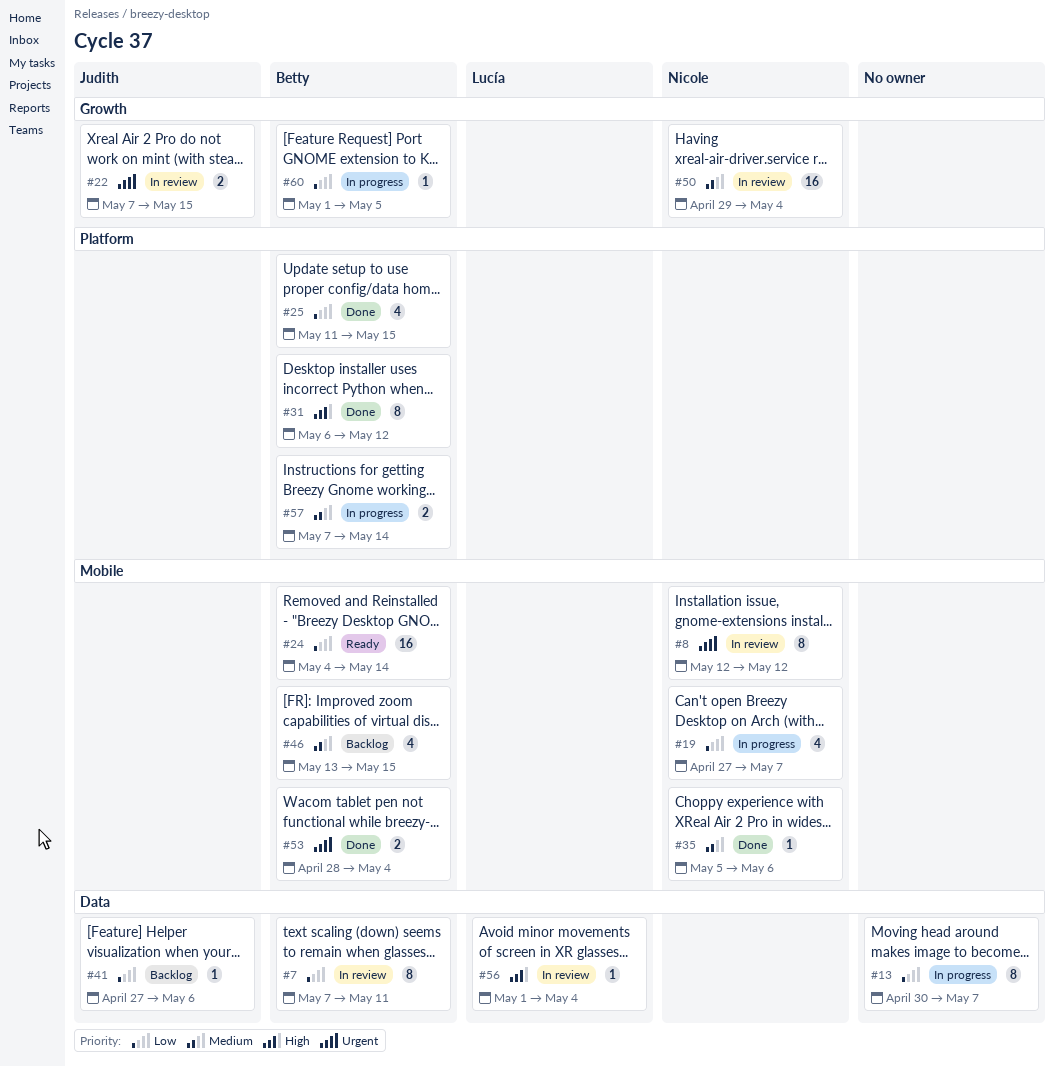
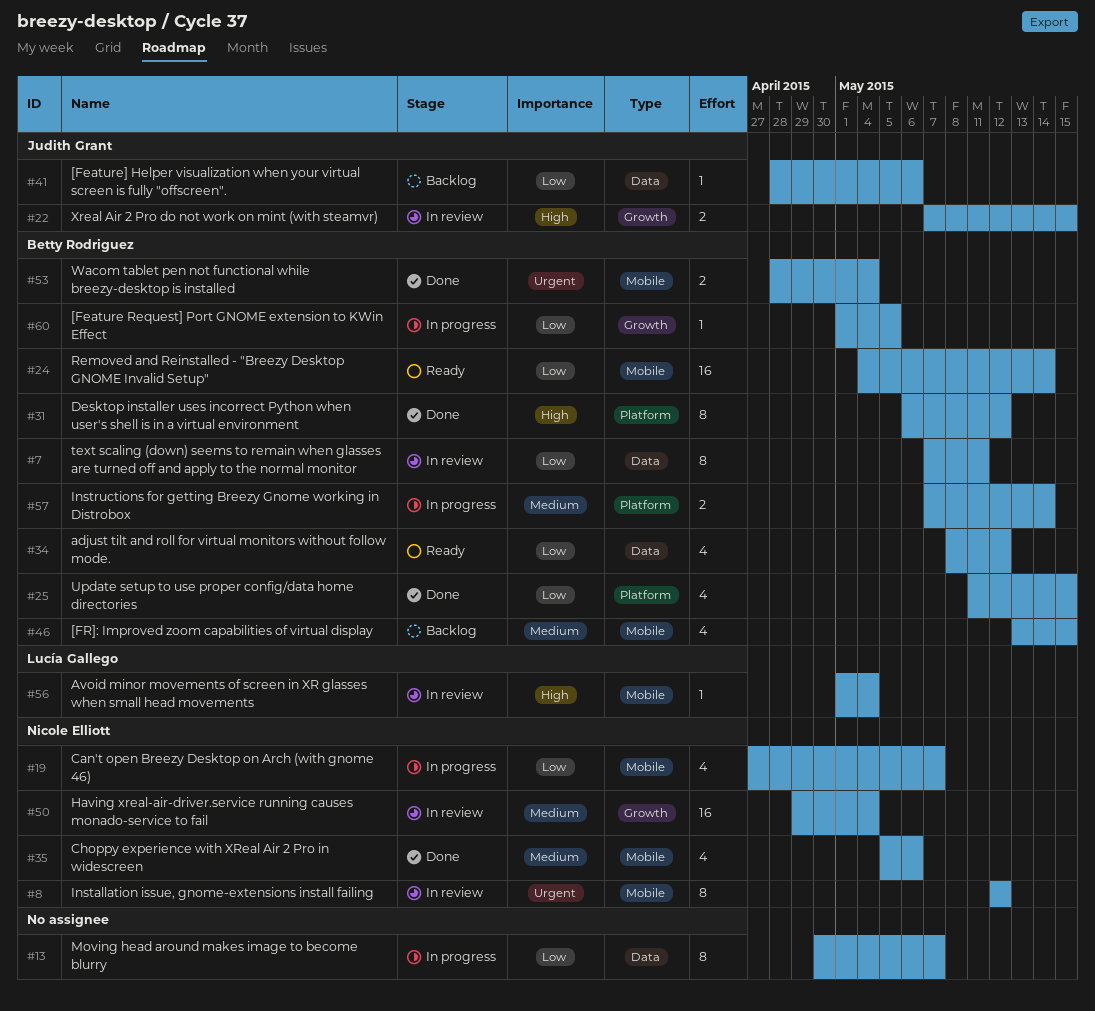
#22, priority: Urgent -> High
#34: none -> present
#35, estimate: 1 -> 4
#41, start: Apr 27 -> Apr 28
#56, label: Data -> Mobile

